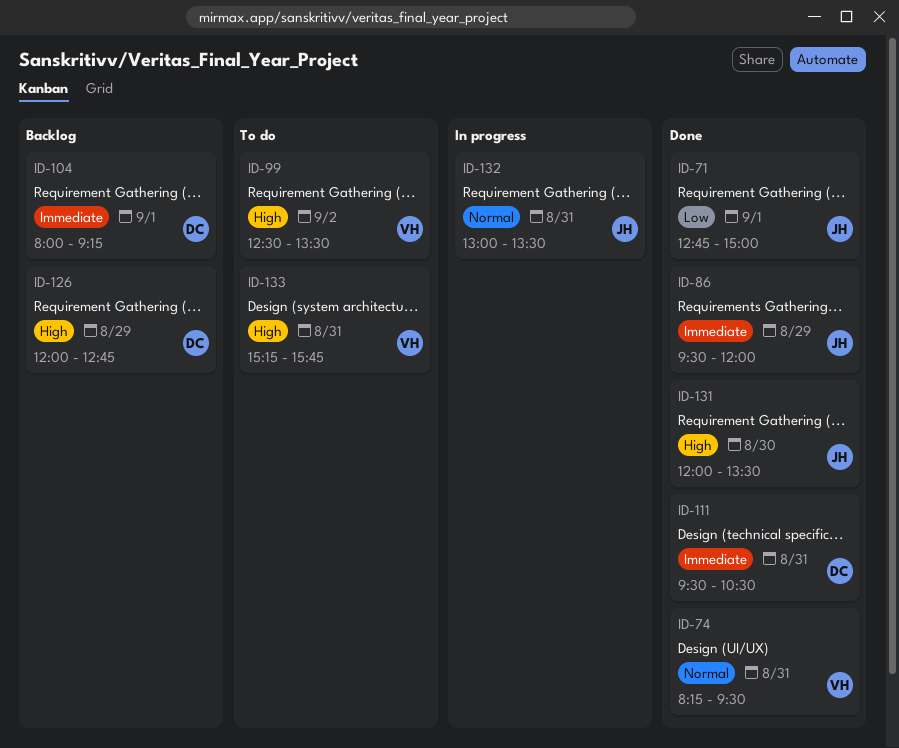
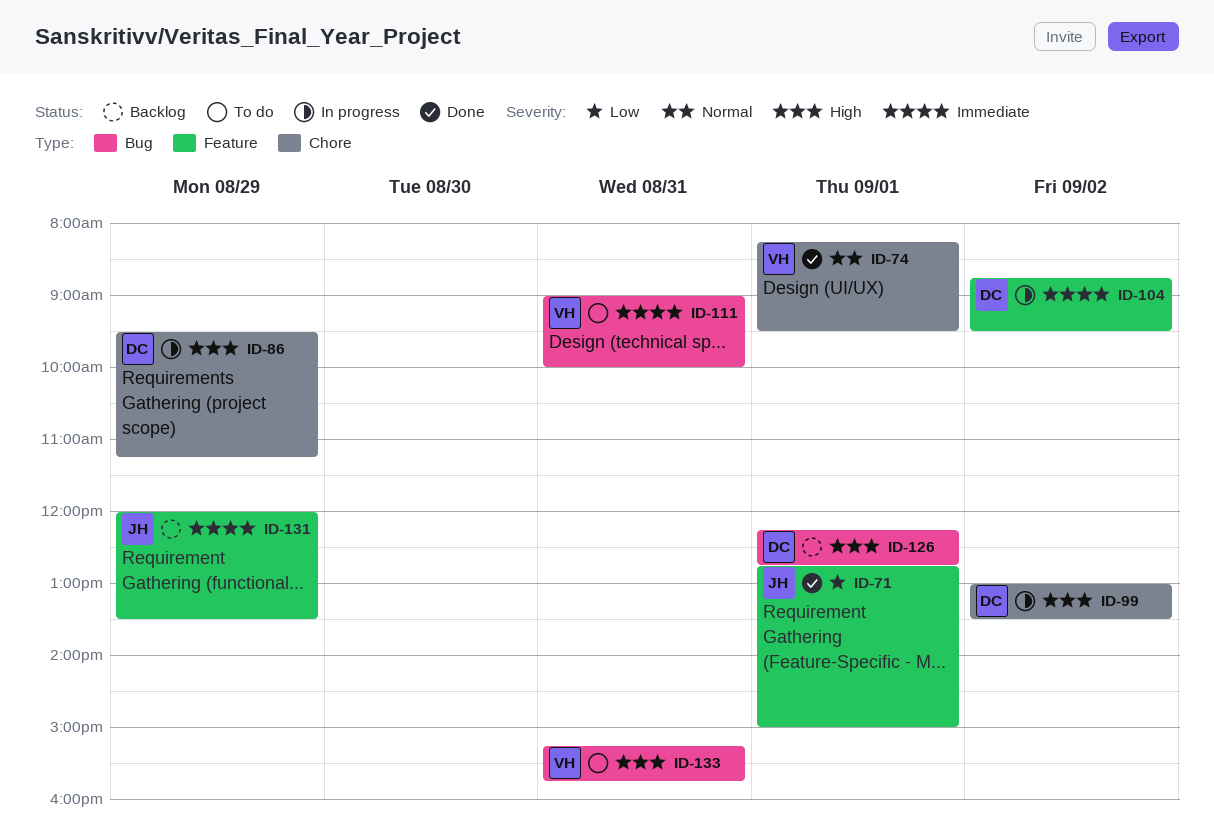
ID-74, day: Aug 31 -> Sep 1
ID-86, status: Done -> In progress
ID-86, owner: JH -> DC
ID-86, priority: Immediate -> High
ID-86, ends: 12:00 -> 11:15
ID-99, status: To do -> In progress
ID-99, owner: VH -> DC
ID-99, begins: 12:30 -> 13:00
ID-104, status: Backlog -> In progress
ID-104, day: Sep 1 -> Sep 2
ID-104, begins: 08:00 -> 08:45
ID-104, ends: 09:15 -> 09:30
ID-111, status: Done -> To do
ID-111, owner: DC -> VH
ID-111, begins: 09:30 -> 09:00
ID-111, ends: 10:30 -> 10:00
ID-126, day: Aug 29 -> Sep 1
ID-126, begins: 12:00 -> 12:15
ID-131, status: Done -> Backlog
ID-131, priority: High -> Immediate
ID-131, day: Aug 30 -> Aug 29
ID-132: present -> none

